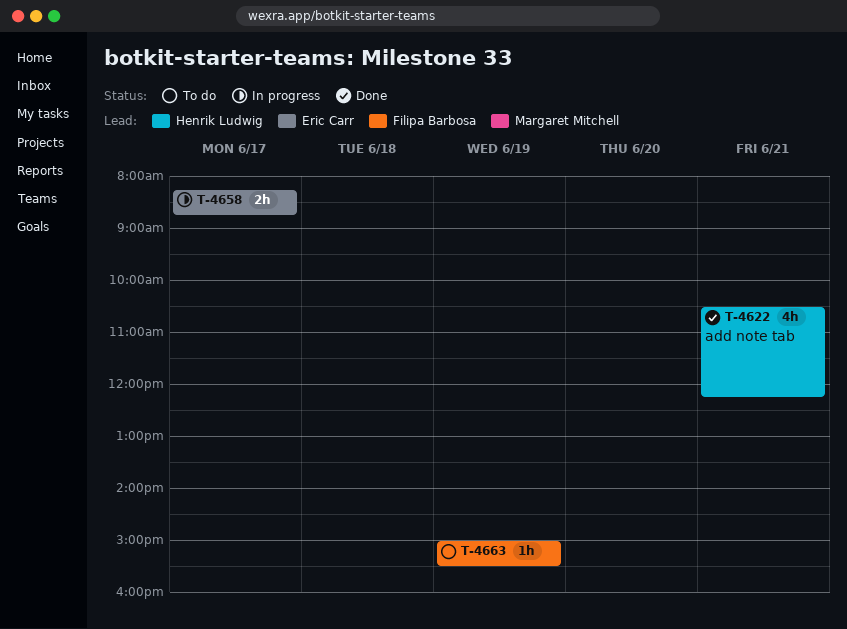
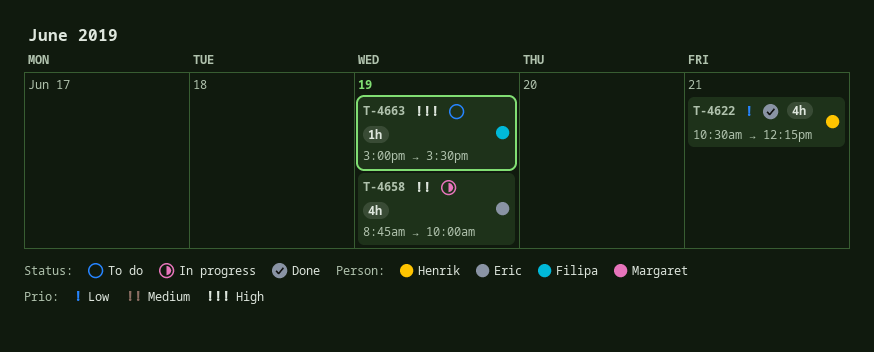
T-4658, estimate: 2h -> 4h
T-4658, day: Jun 17 -> Jun 19
T-4658, begins: 08:15 -> 08:45
T-4658, ends: 08:45 -> 10:00

